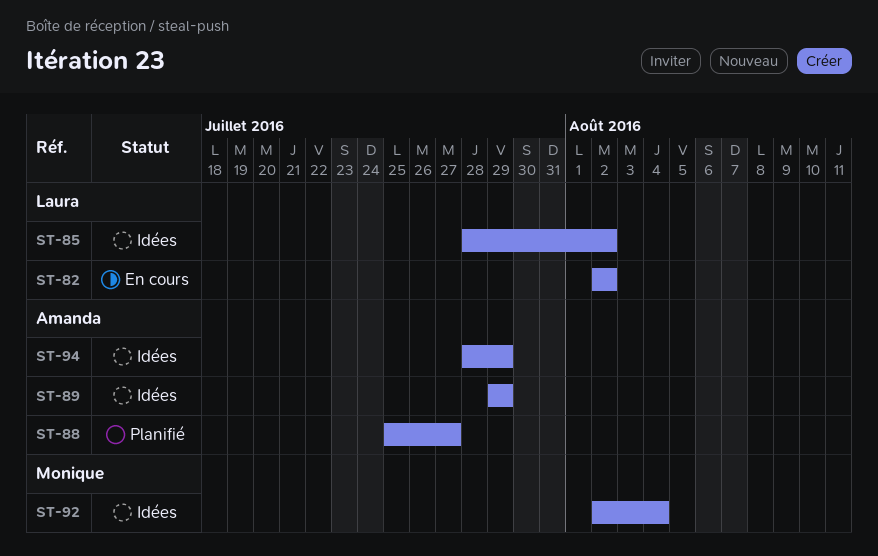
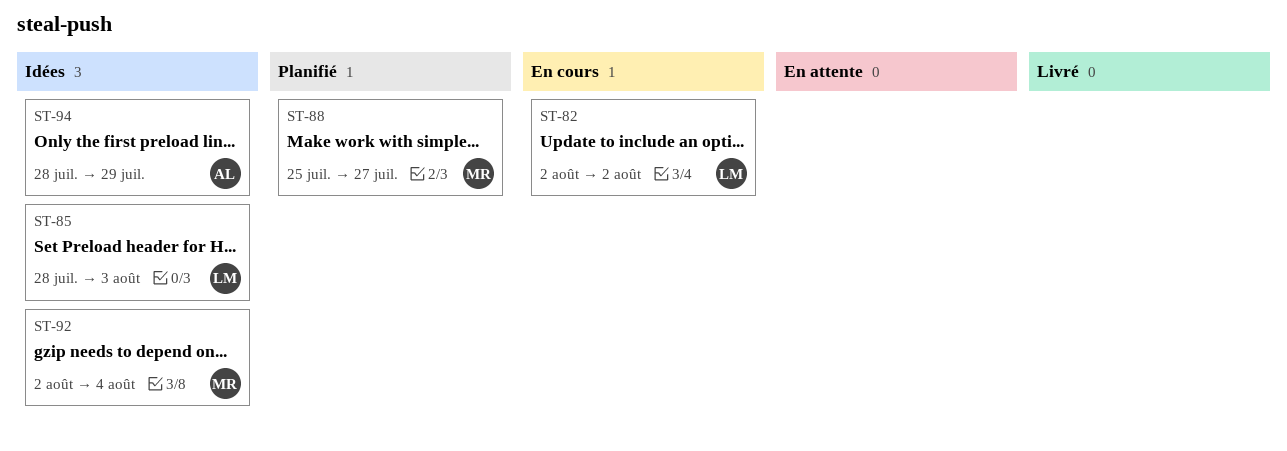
ST-85, due: Aug 2 -> Aug 3
ST-88, owner: Amanda -> Monique
ST-89: present -> none

